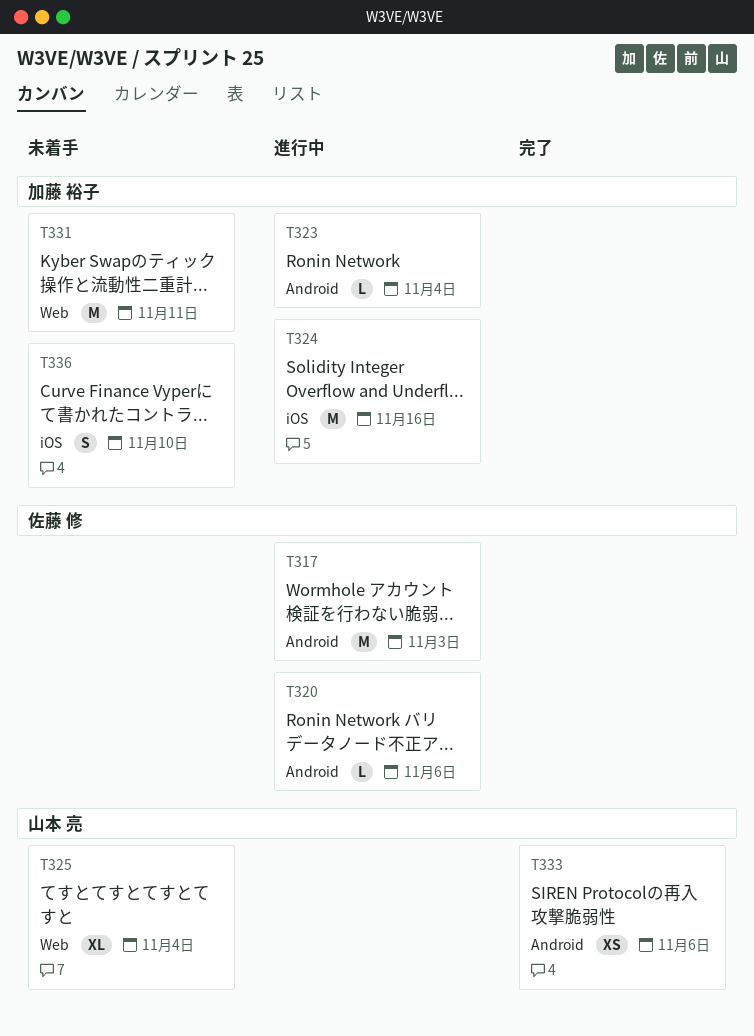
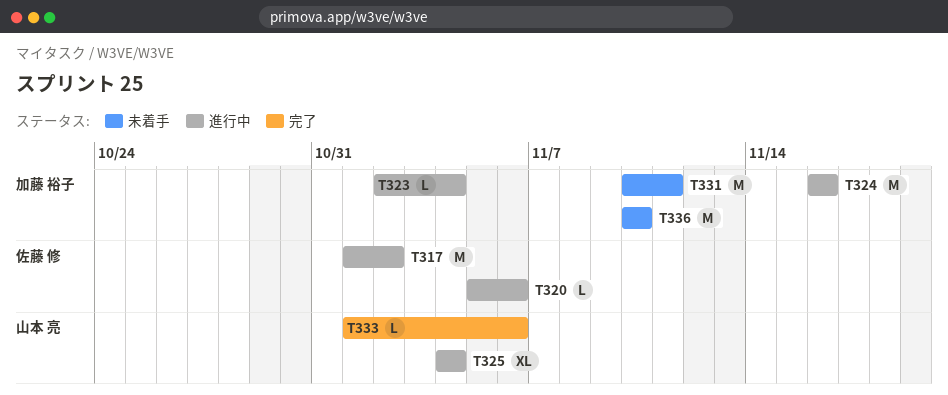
T317, due: Nov 3 -> Nov 2
T325, status: 未着手 -> 進行中
T333, estimate: XS -> L
T336, estimate: S -> M

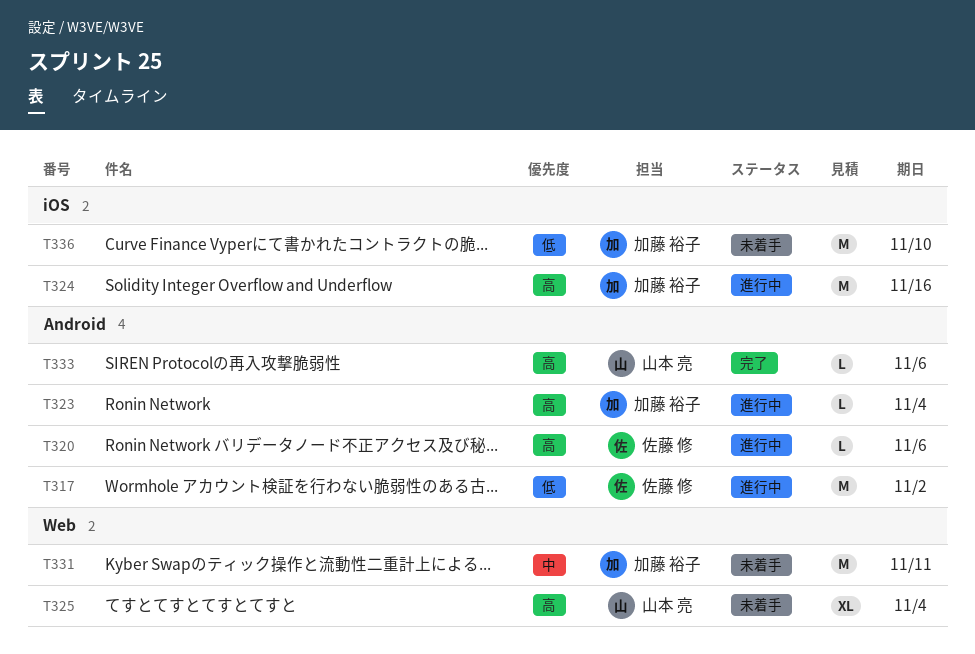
T325, status: 進行中 -> 未着手

